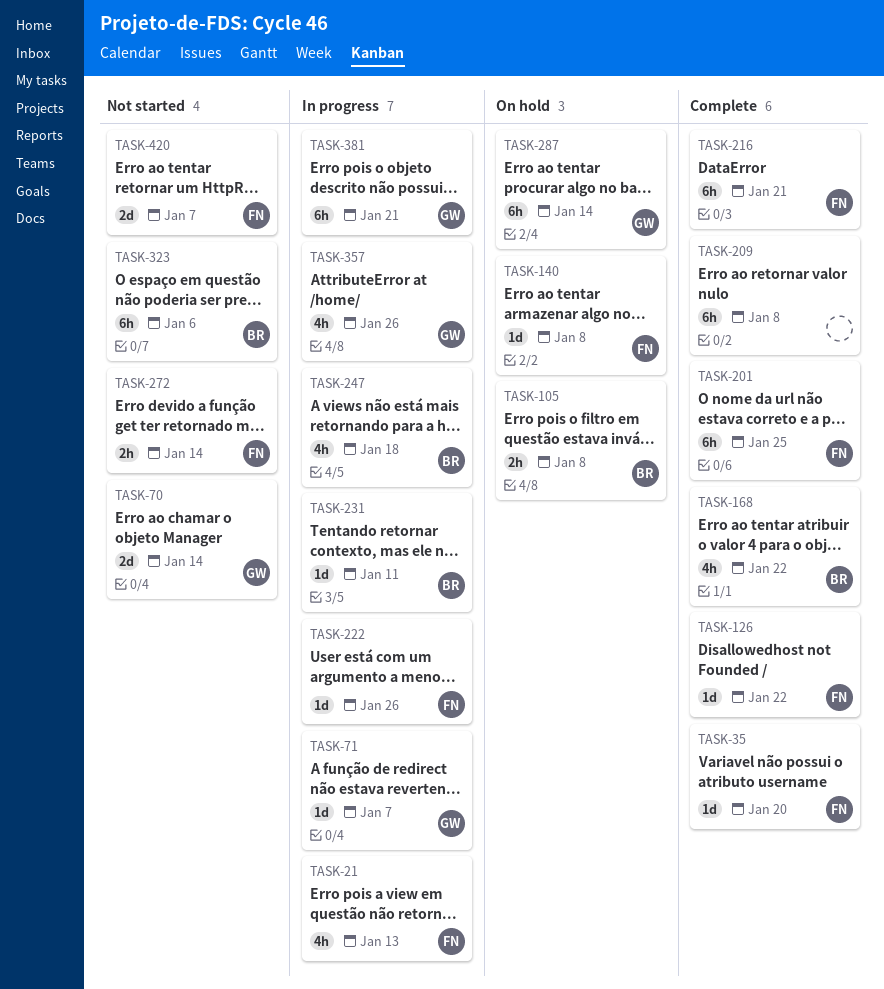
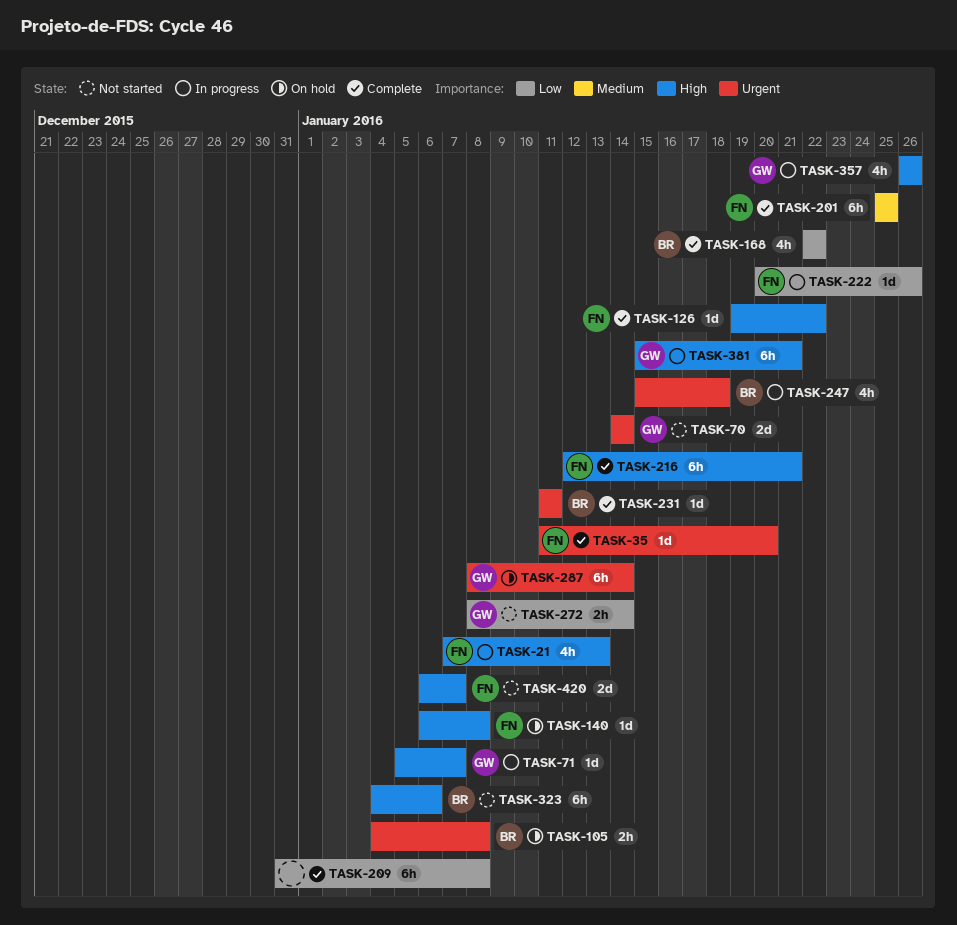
TASK-231, status: In progress -> Complete
TASK-272, owner: FN -> GW

